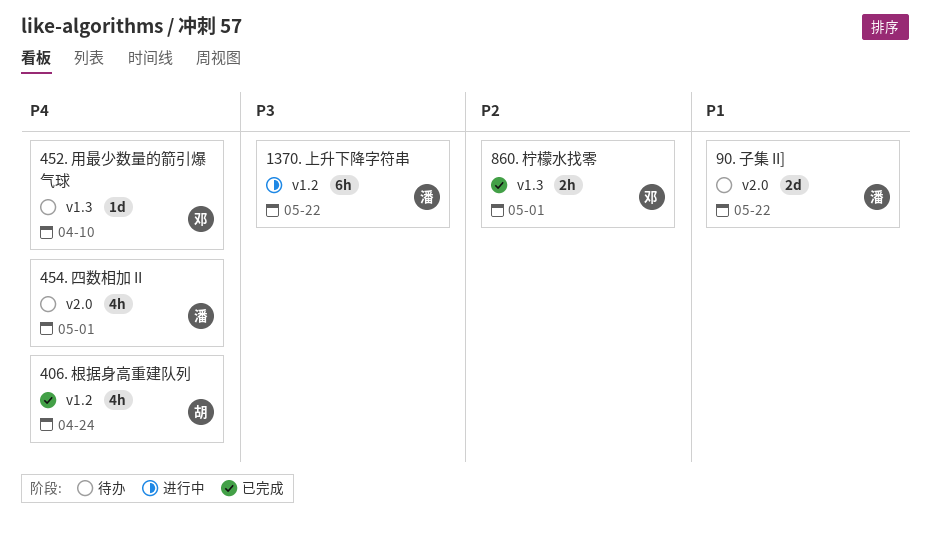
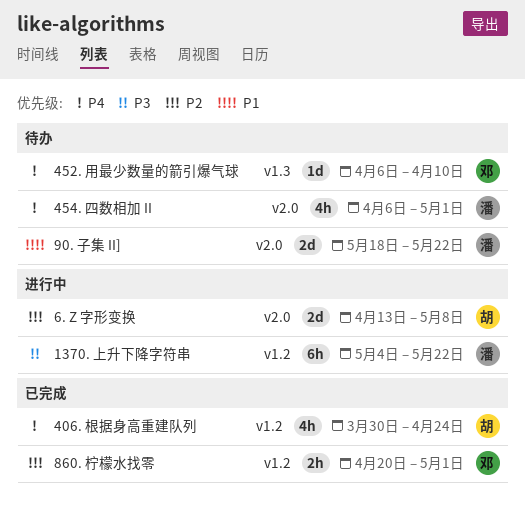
6. Z 字形变换: none -> present
860. 柠檬水找零, label: v1.3 -> v1.2

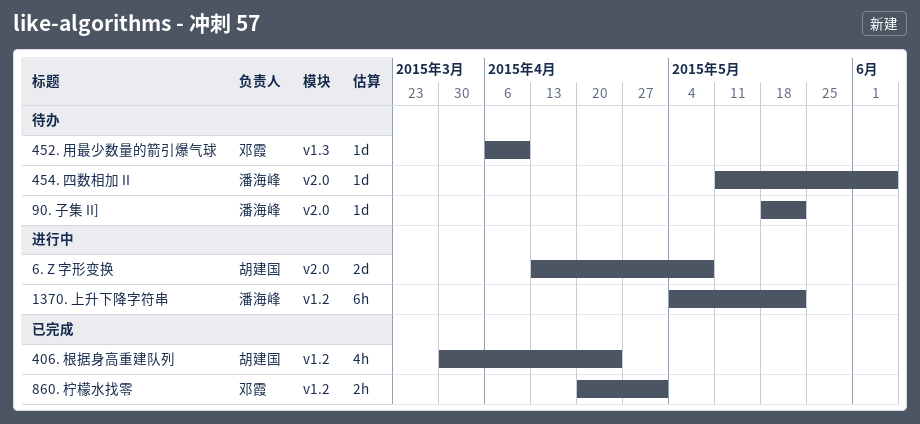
454. 四数相加 II, estimate: 4h -> 1d
454. 四数相加 II, start: Apr 6 -> May 11
454. 四数相加 II, due: May 1 -> Jun 5
90. 子集 II], estimate: 2d -> 1d

